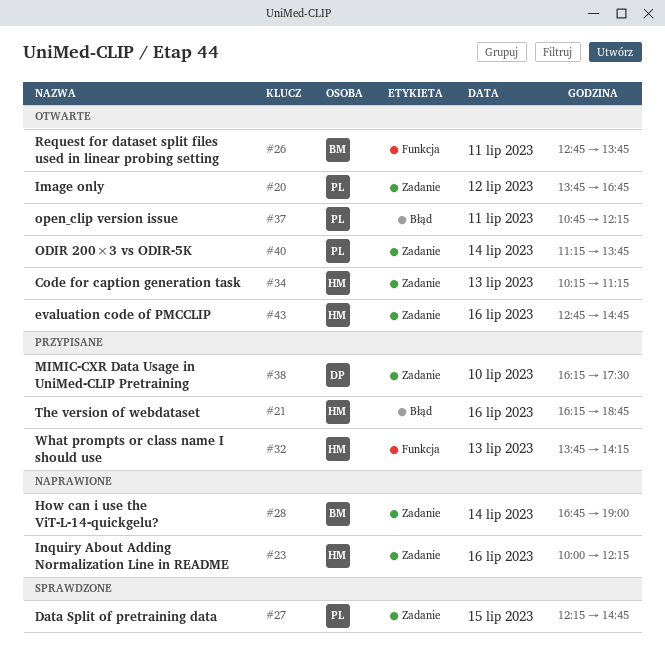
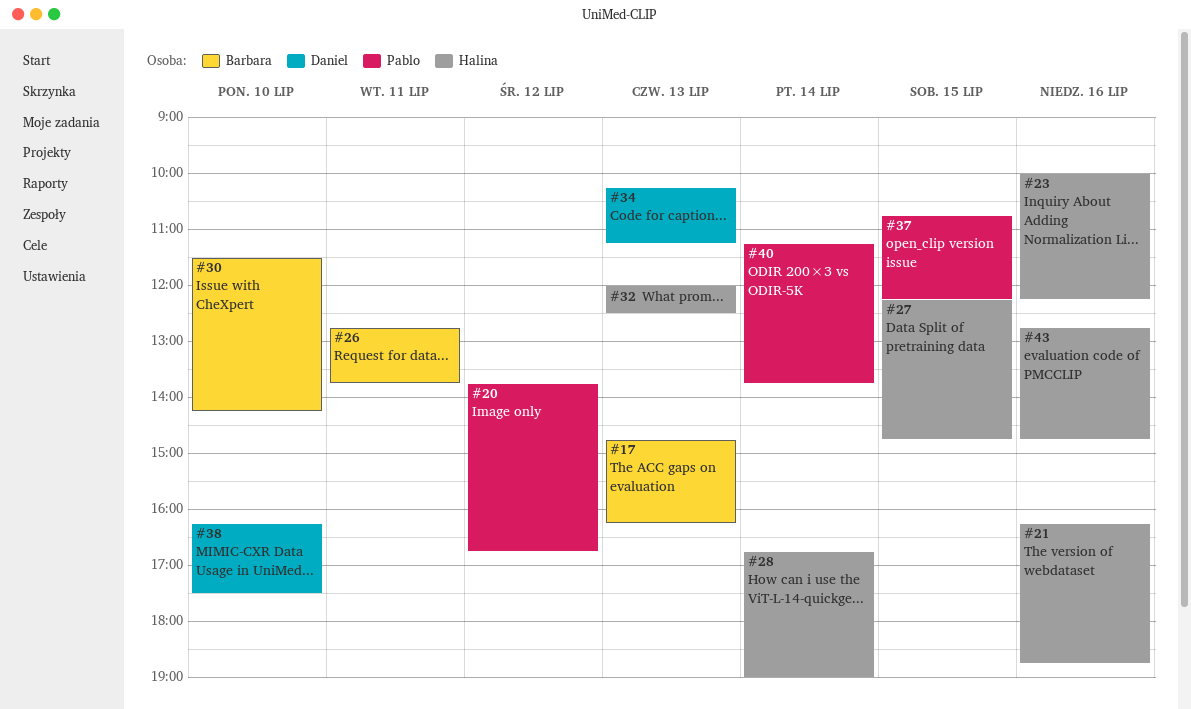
#17: none -> present
#27, owner: Pablo -> Halina
#28, owner: Barbara -> Halina
#30: none -> present
#32, begins: 13:45 -> 12:00
#32, ends: 14:15 -> 12:30
#34, owner: Halina -> Daniel
#37, day: Jul 11 -> Jul 15

